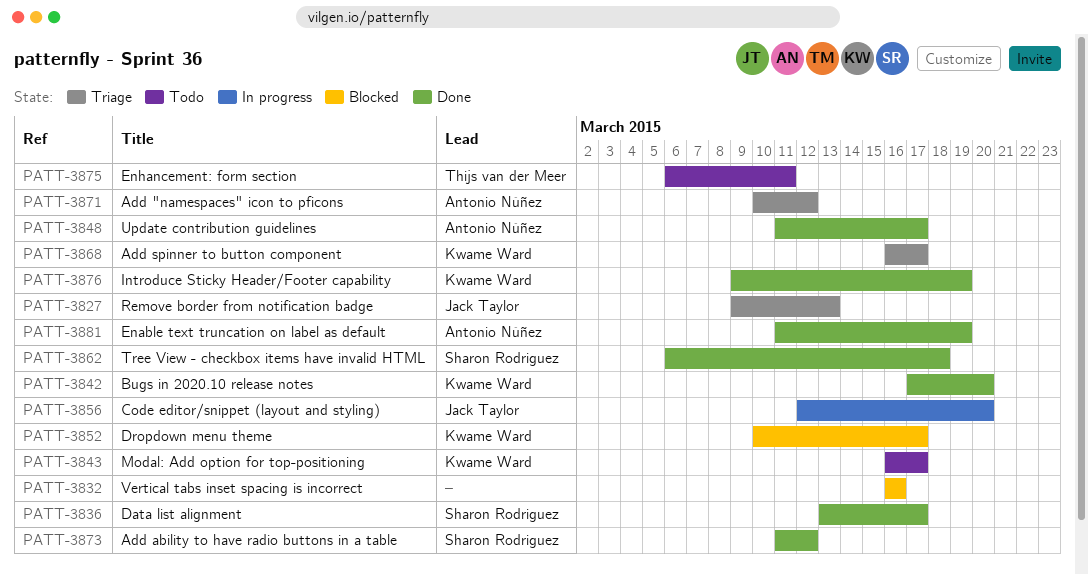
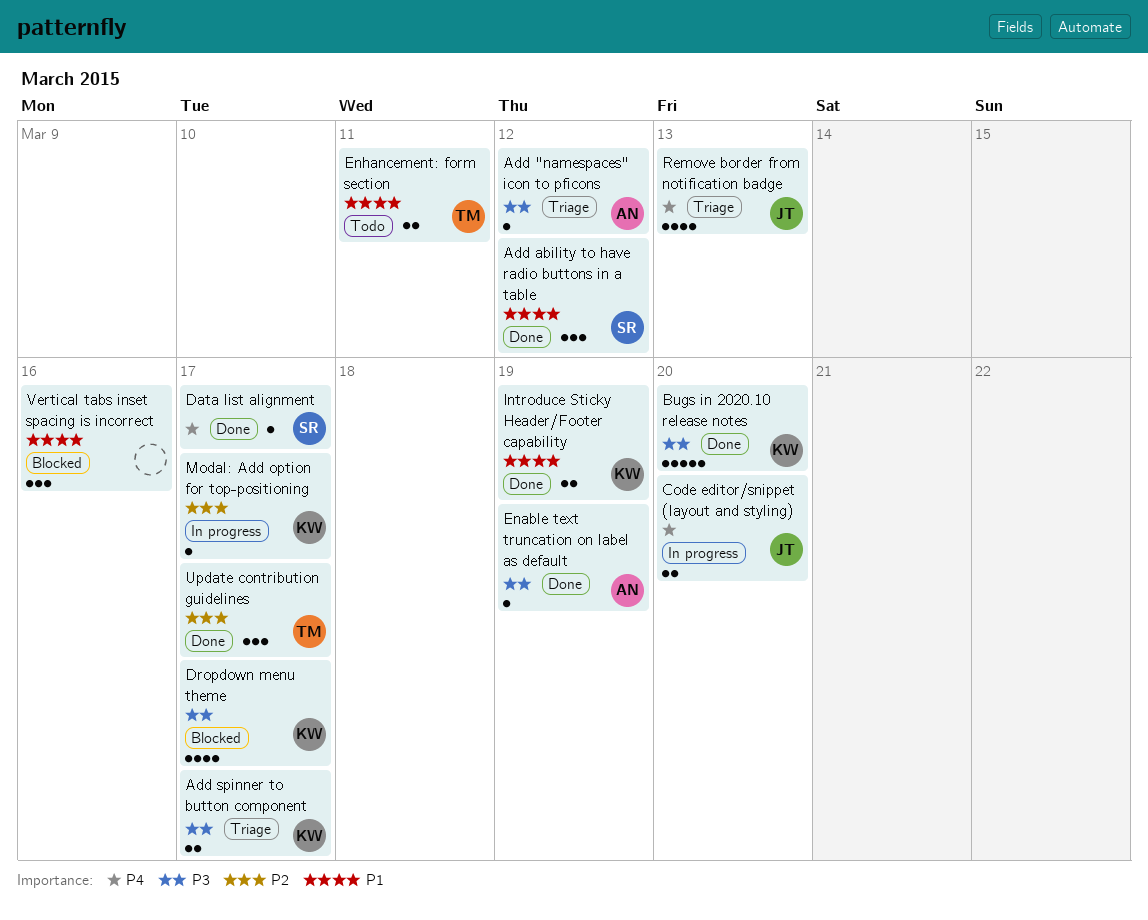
Modal: Add option for top-positioning, status: Todo -> In progress
Tree View - checkbox items have invalid HTML: present -> none
Update contribution guidelines, owner: Antonio Núñez -> Thijs van der Meer

